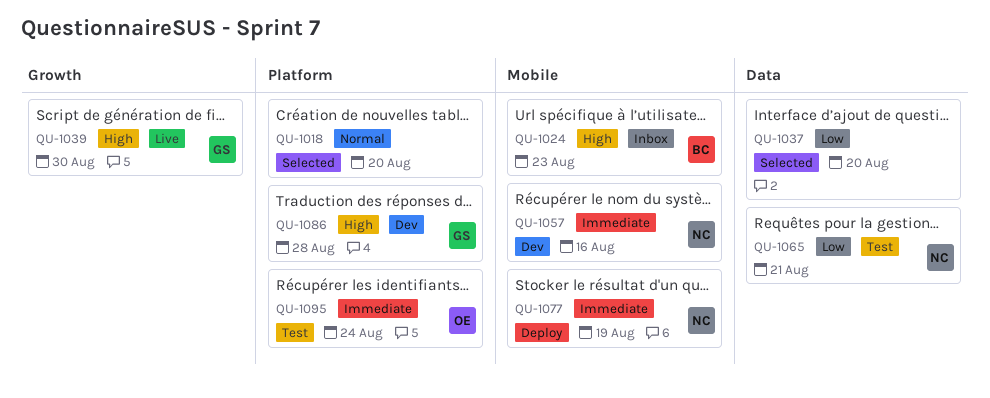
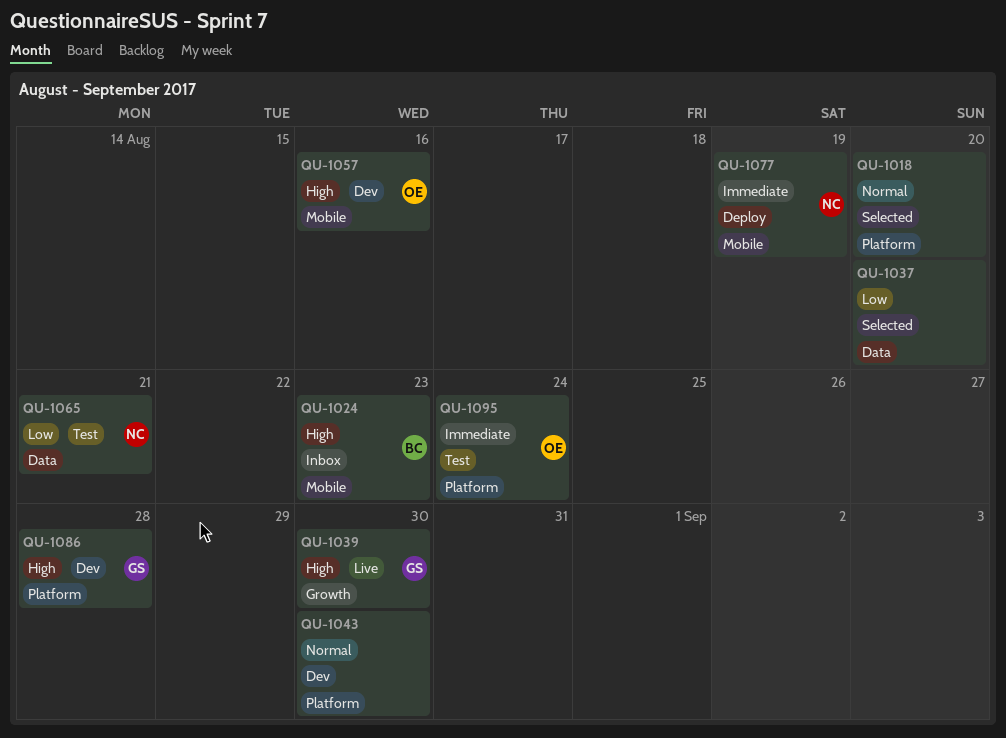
QU-1043: none -> present
QU-1057, owner: NC -> OE
QU-1057, priority: Immediate -> High

